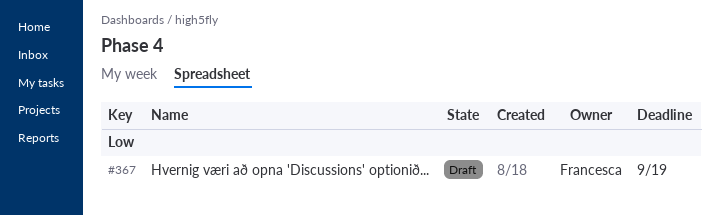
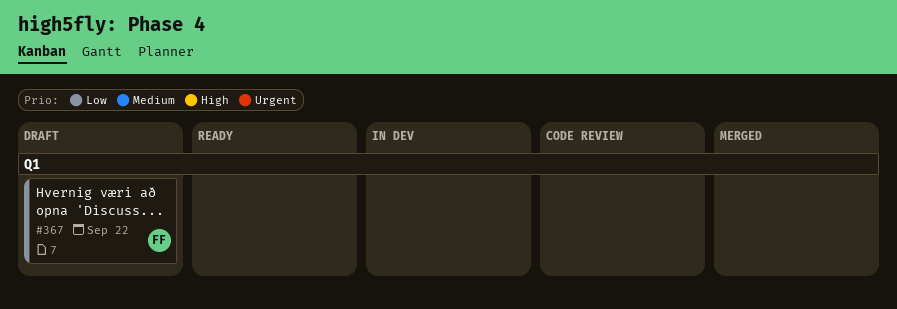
#367, due: Sep 19 -> Sep 22

